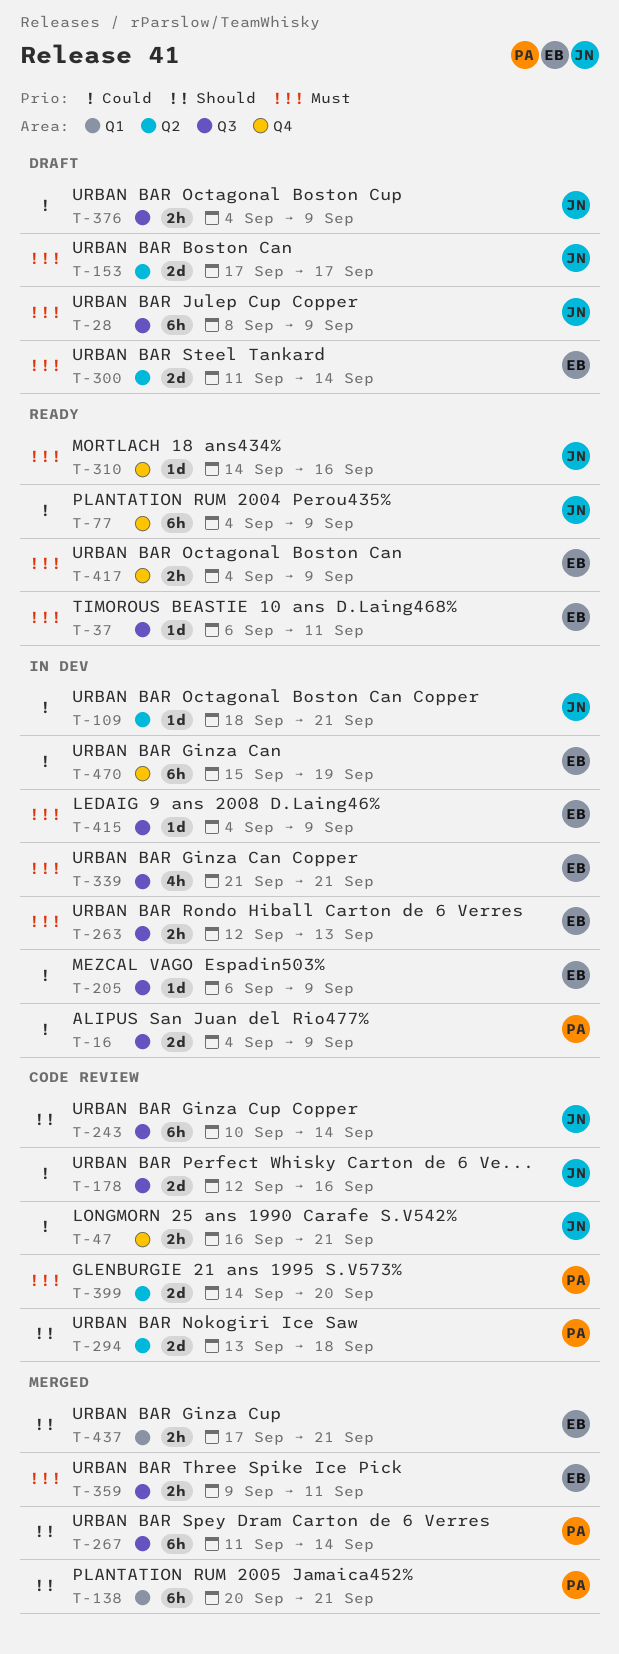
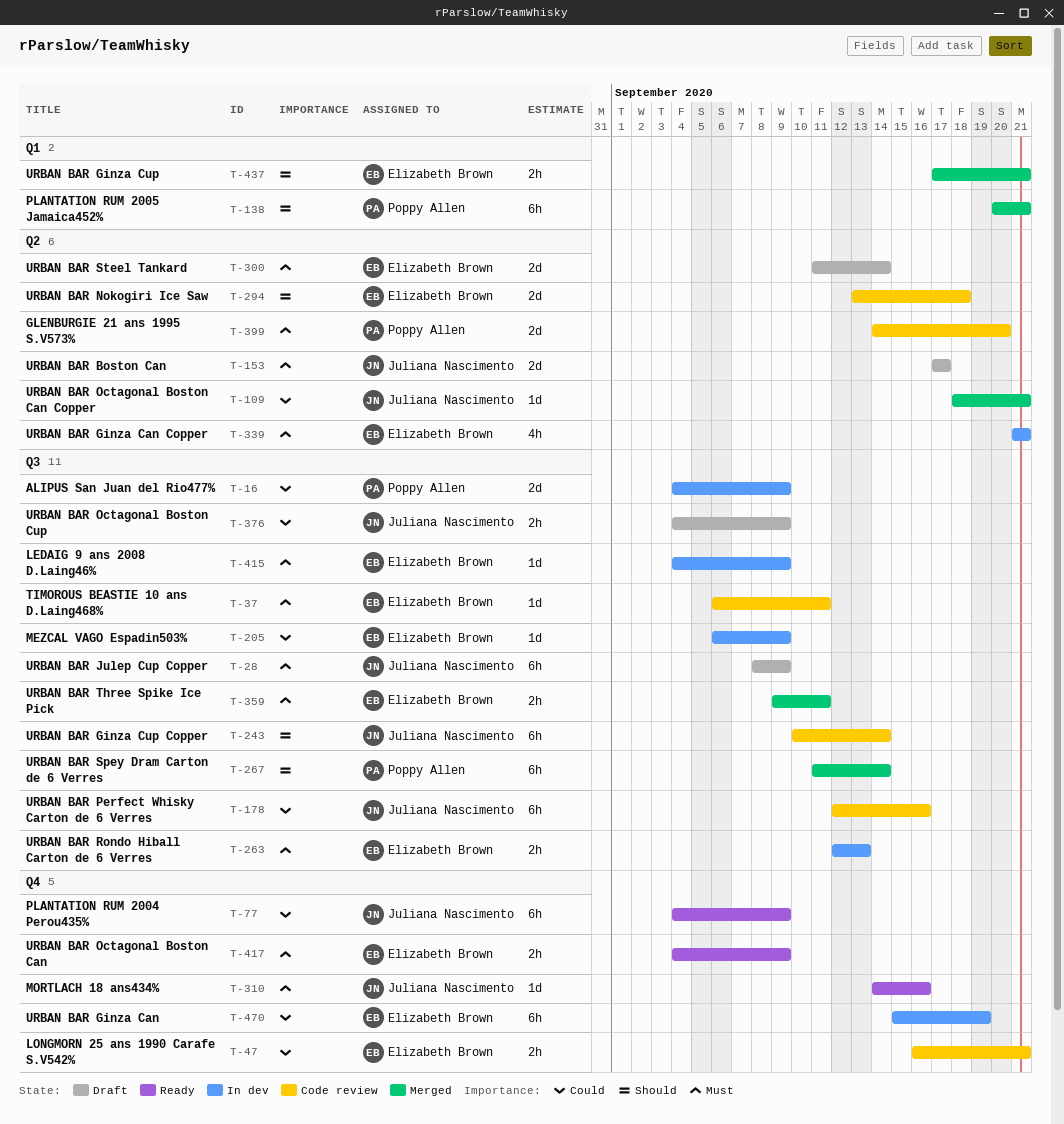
T-37, status: Ready -> Code review
T-47, owner: Juliana Nascimento -> Elizabeth Brown
T-109, status: In dev -> Merged
T-178, estimate: 2d -> 6h
T-294, owner: Poppy Allen -> Elizabeth Brown
T-339, label: Q3 -> Q2

